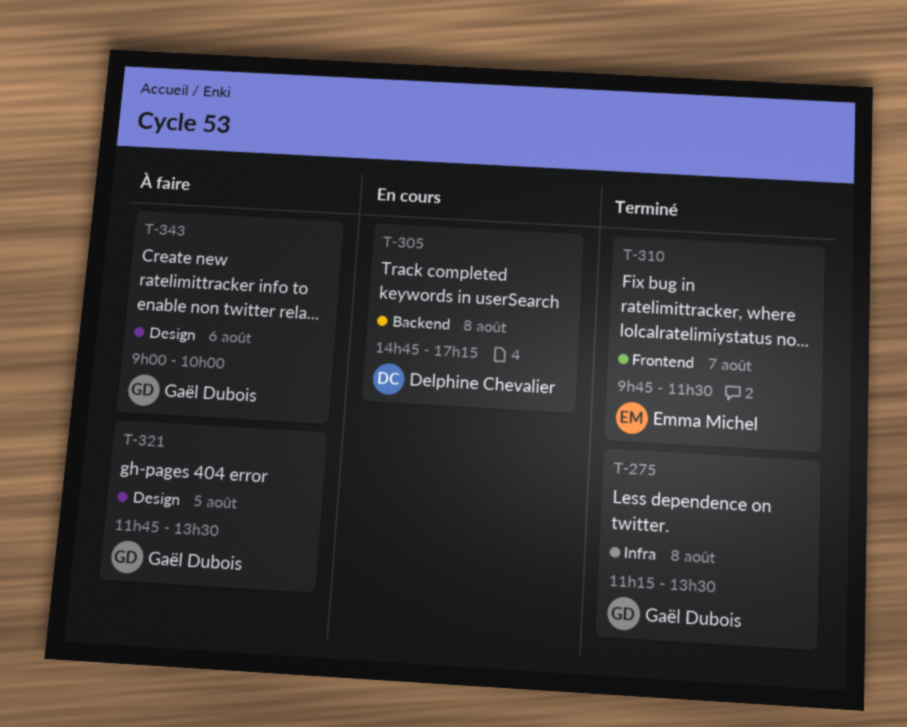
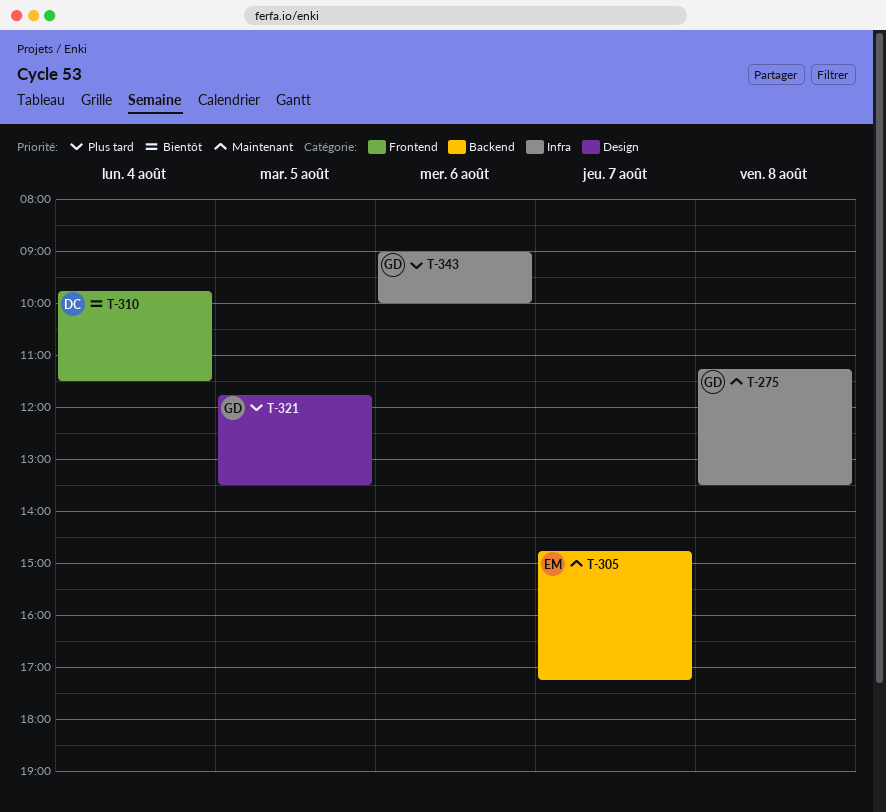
T-305, owner: Delphine Chevalier -> Emma Michel
T-305, day: Aug 8 -> Aug 7
T-310, owner: Emma Michel -> Delphine Chevalier
T-310, day: Aug 7 -> Aug 4
T-343, label: Design -> Infra

